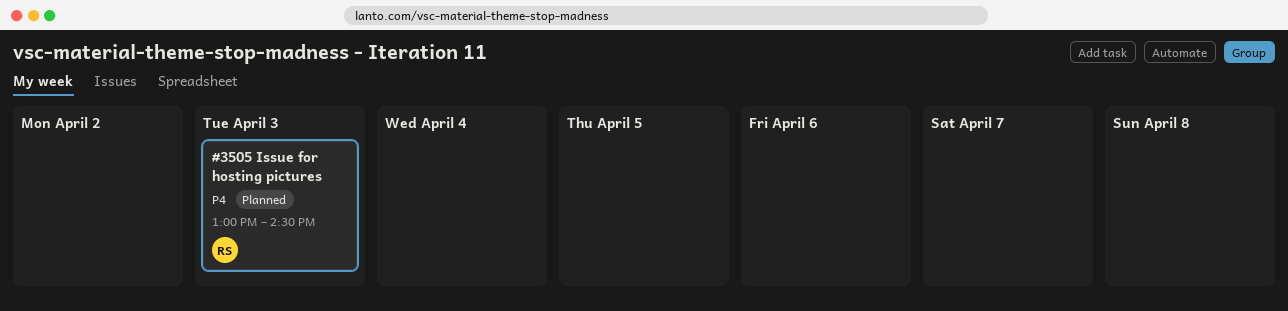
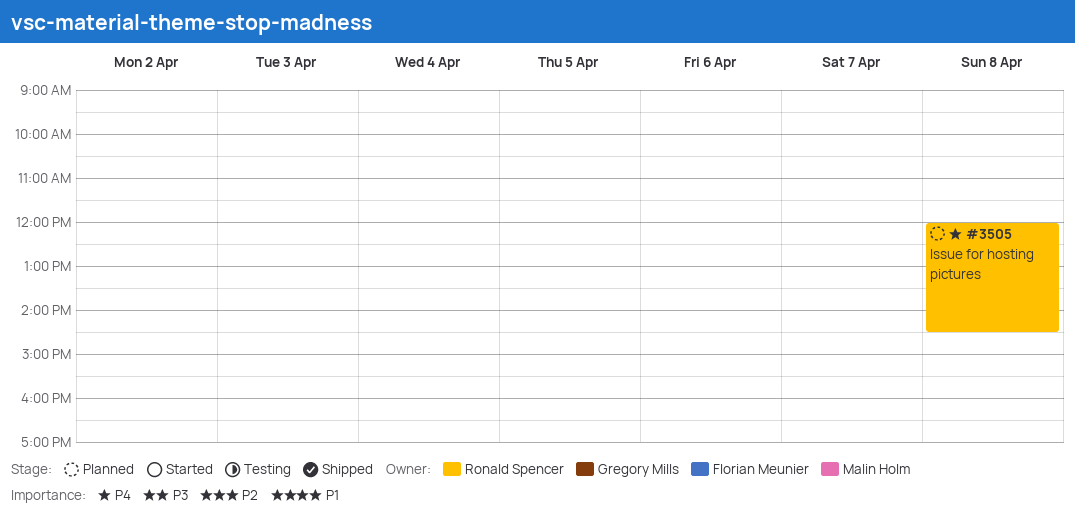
#3505, day: Apr 3 -> Apr 8
#3505, begins: 13:00 -> 12:00

